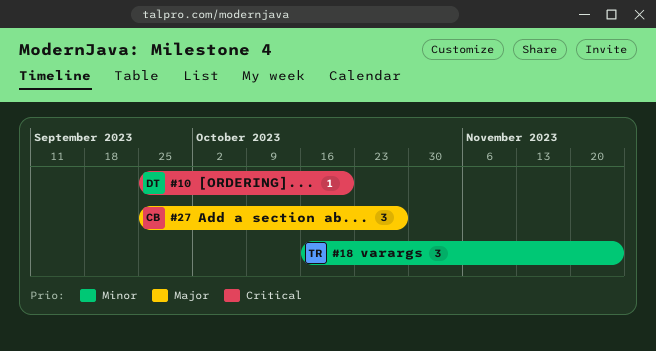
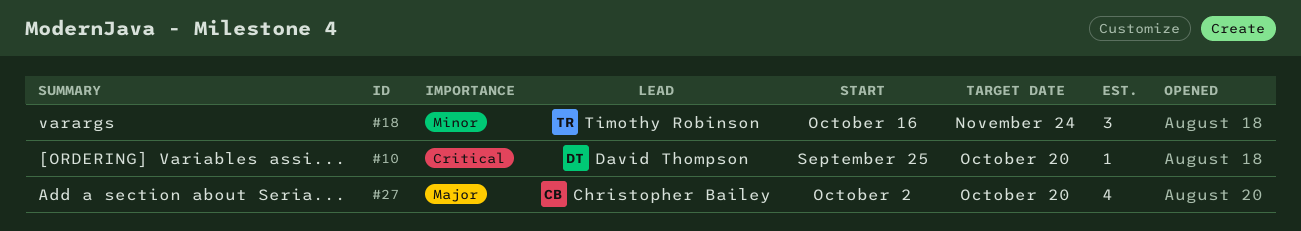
#27, estimate: 3 -> 4
#27, start: Sep 25 -> Oct 2
#27, due: Oct 27 -> Oct 20

